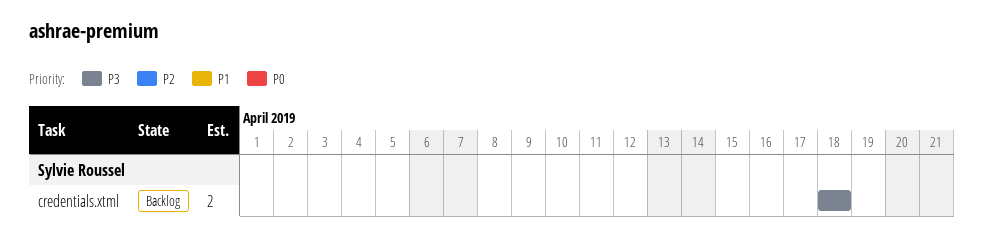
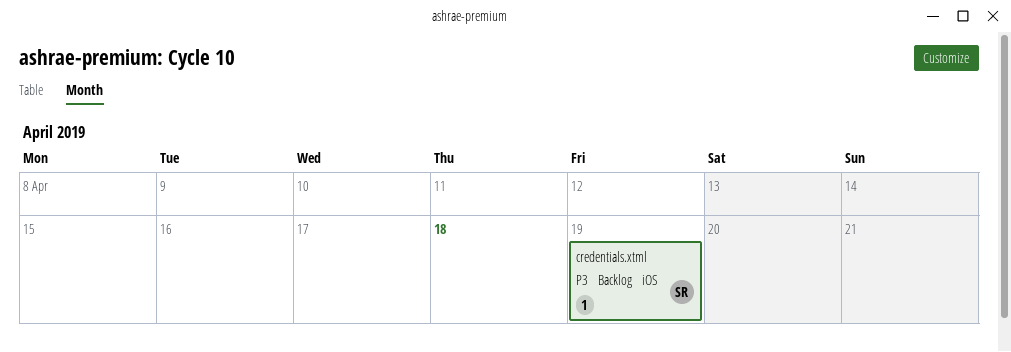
credentials.xtml, estimate: 2 -> 1
credentials.xtml, due: Apr 18 -> Apr 19

